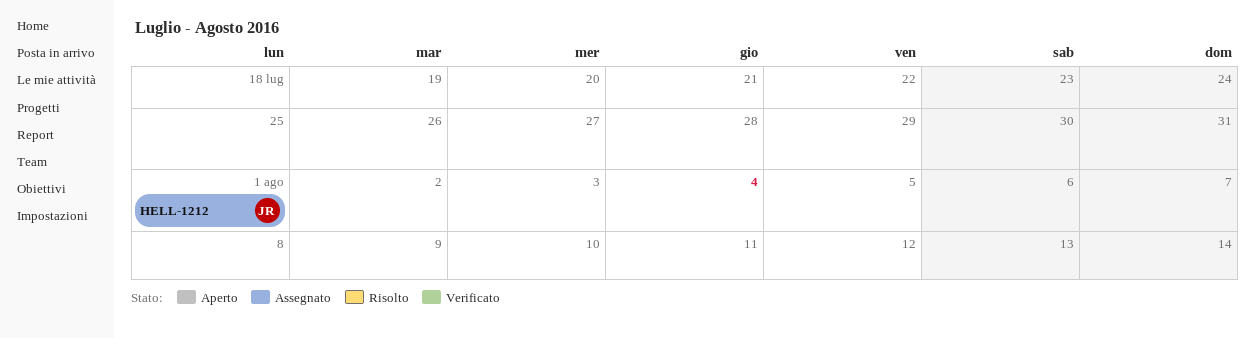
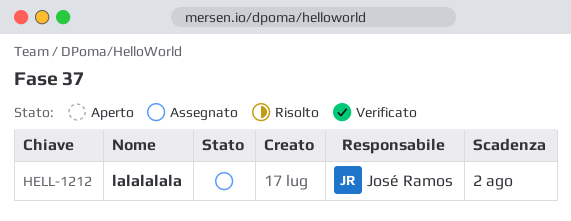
HELL-1212, due: Aug 1 -> Aug 2

